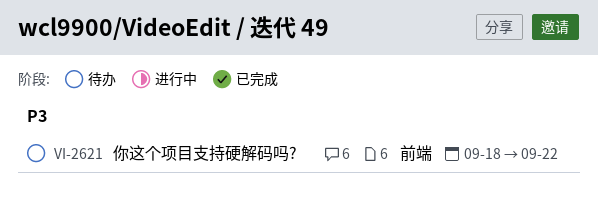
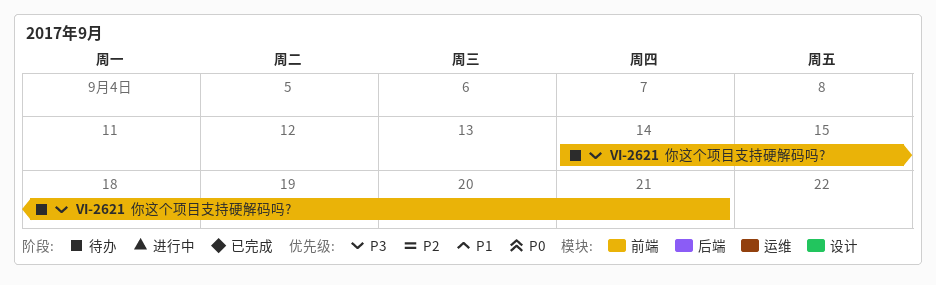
VI-2621, start: Sep 18 -> Sep 14
VI-2621, due: Sep 22 -> Sep 21

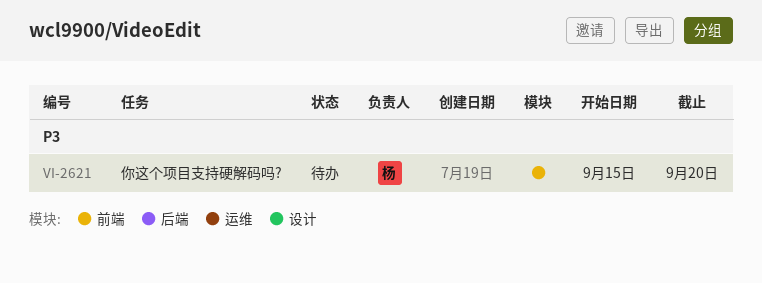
VI-2621, start: Sep 14 -> Sep 15
VI-2621, due: Sep 21 -> Sep 20

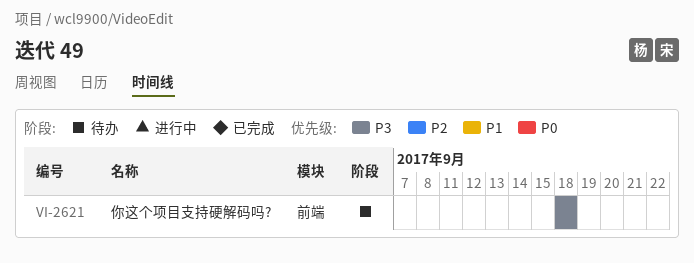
VI-2621, start: Sep 15 -> Sep 18
VI-2621, due: Sep 20 -> Sep 18

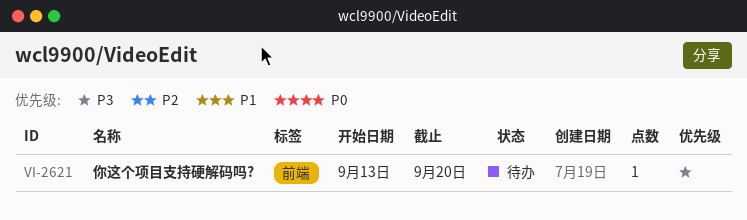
VI-2621, start: Sep 18 -> Sep 13
VI-2621, due: Sep 18 -> Sep 20

